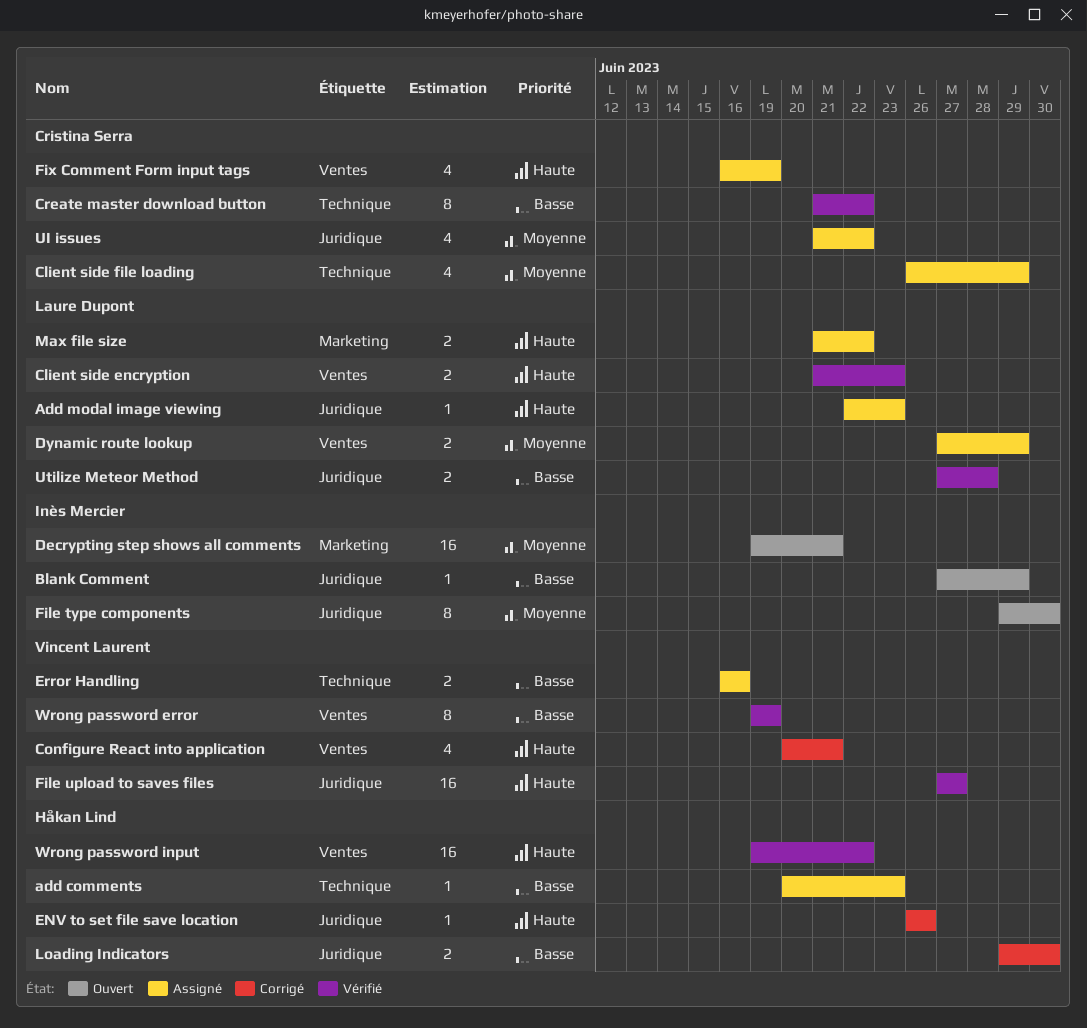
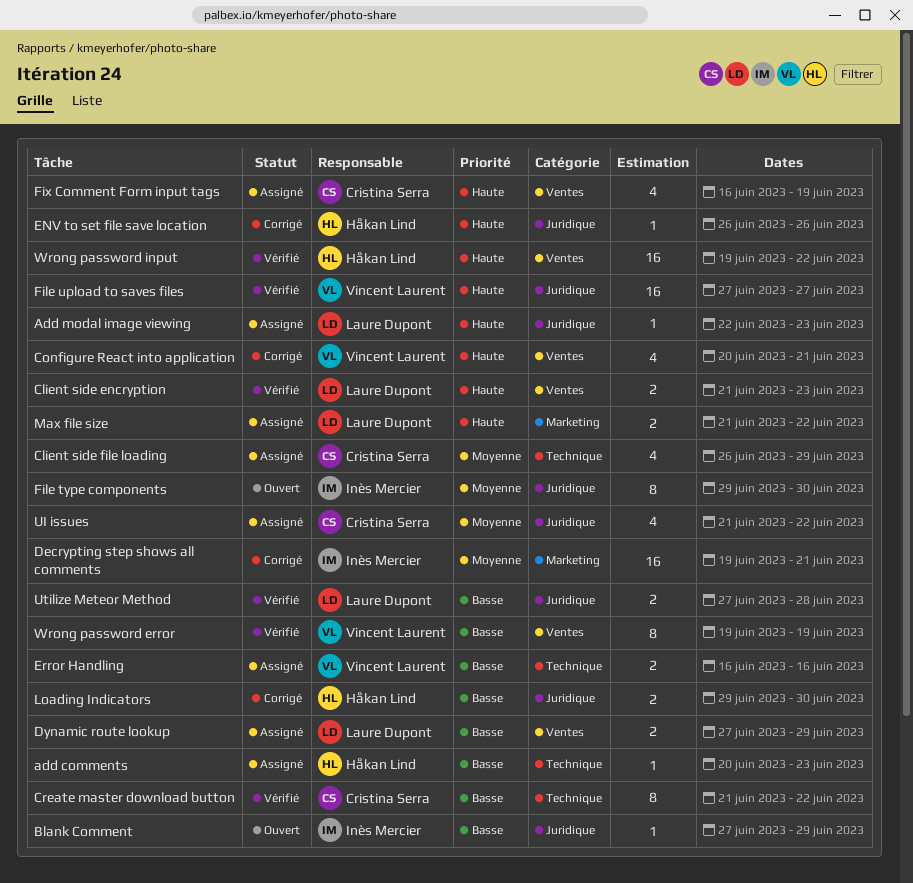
Decrypting step shows all comments, status: Ouvert -> Corrigé
Dynamic route lookup, priority: Moyenne -> Basse

